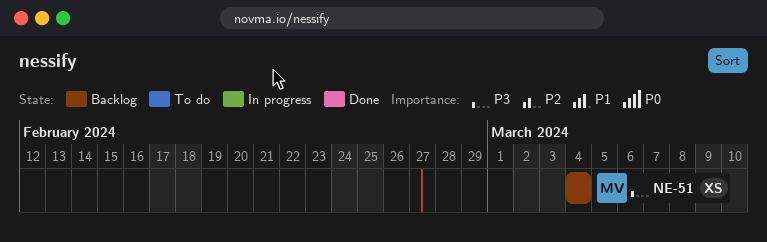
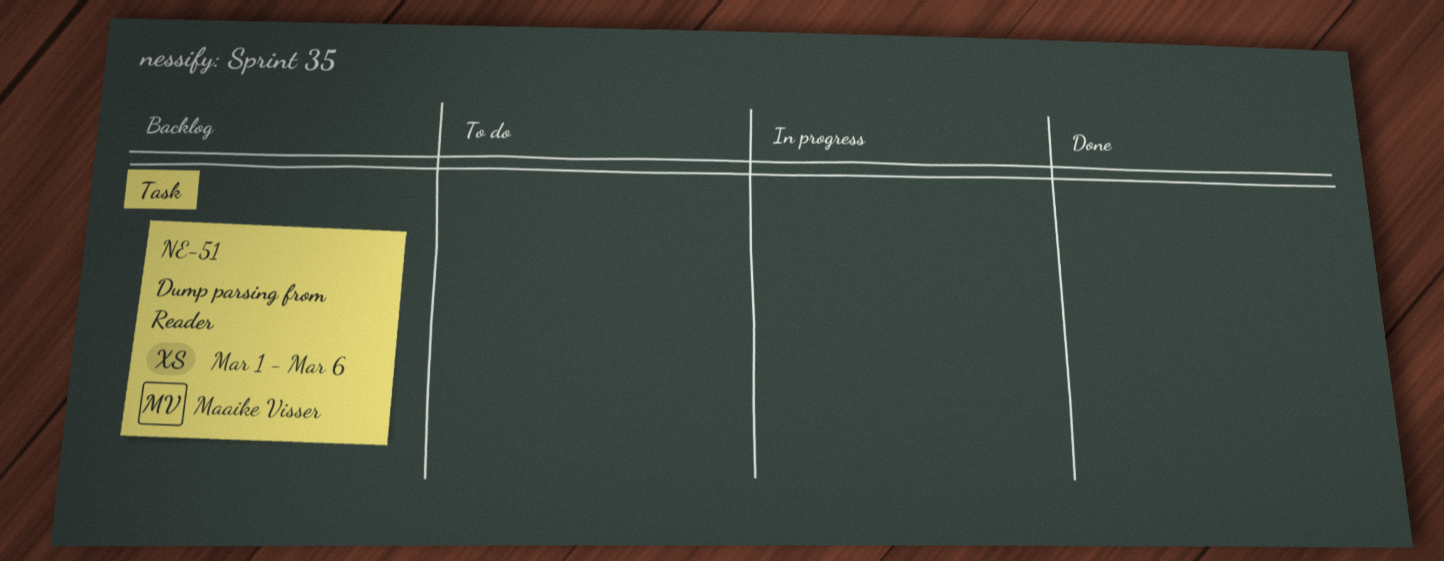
NE-51, start: Mar 4 -> Mar 1
NE-51, due: Mar 4 -> Mar 6

